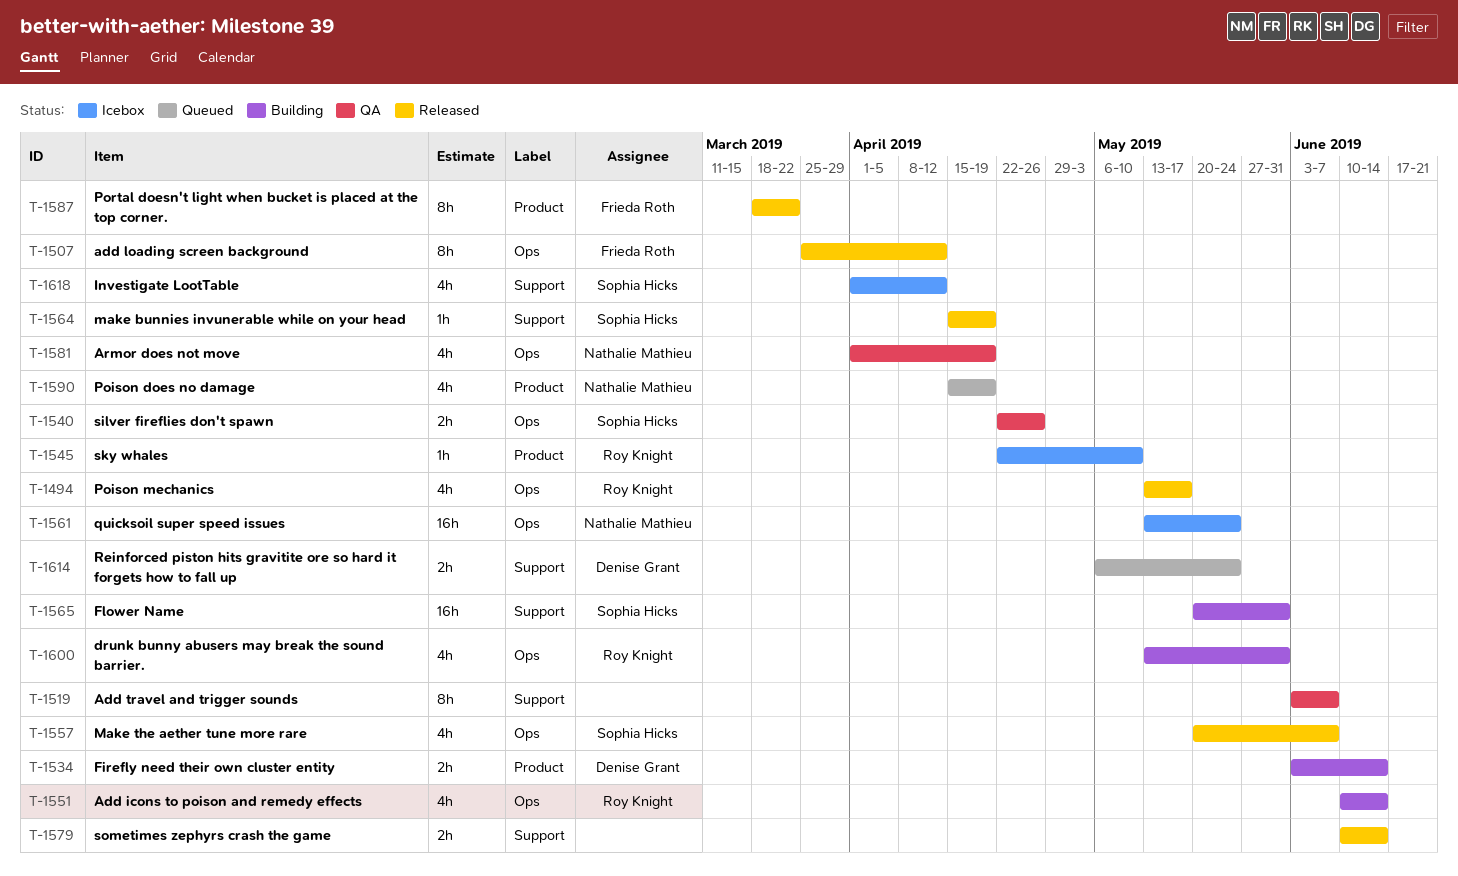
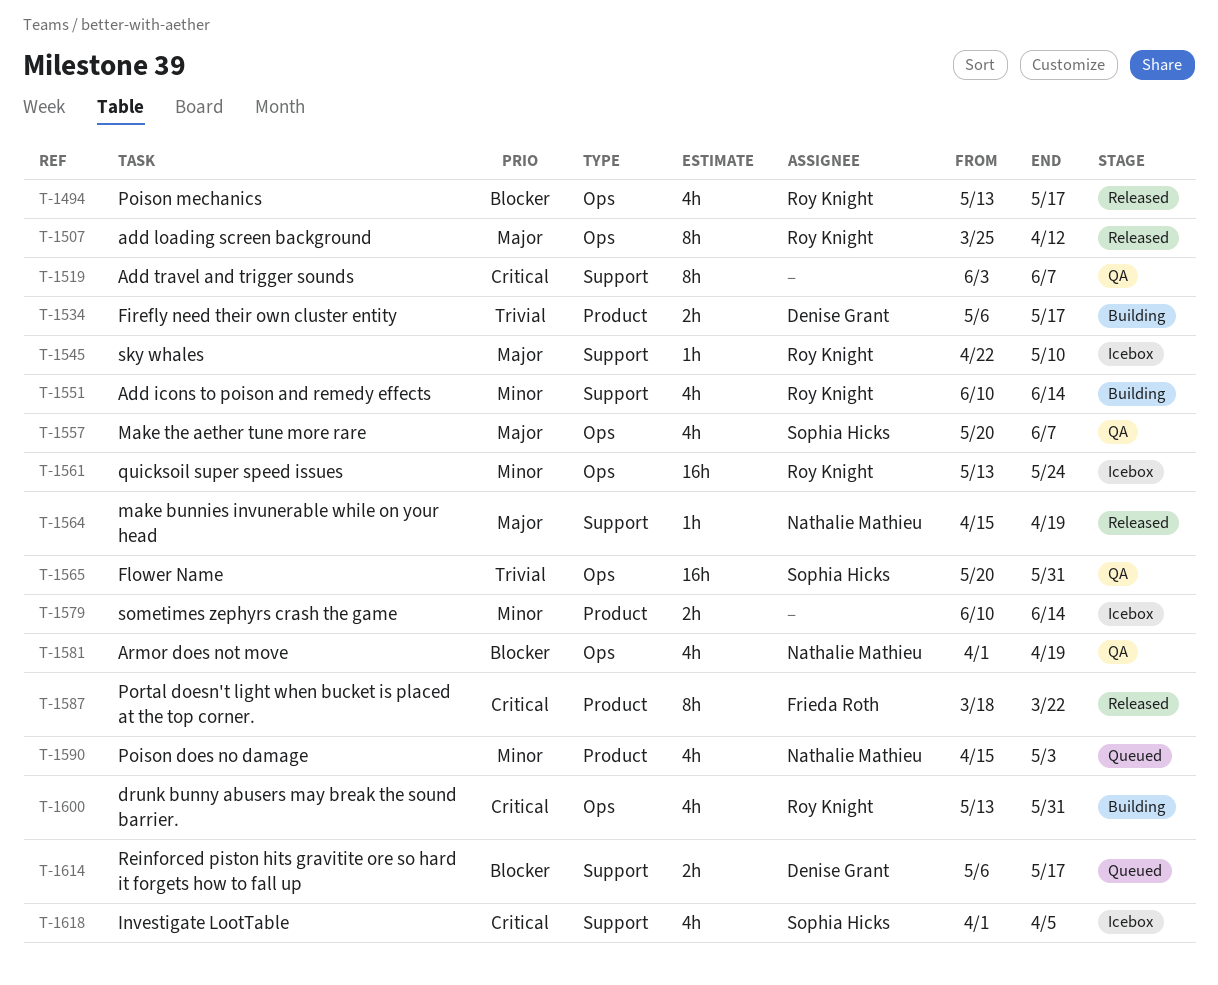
T-1507, owner: Frieda Roth -> Roy Knight
T-1534, start: Jun 3 -> May 6
T-1534, due: Jun 14 -> May 17
T-1540: present -> none
T-1545, label: Product -> Support
T-1551, label: Ops -> Support
T-1557, status: Released -> QA
T-1561, owner: Nathalie Mathieu -> Roy Knight
T-1564, owner: Sophia Hicks -> Nathalie Mathieu
T-1565, status: Building -> QA
T-1565, label: Support -> Ops
T-1579, status: Released -> Icebox
T-1579, label: Support -> Product
T-1590, due: Apr 19 -> May 3
T-1614, due: May 24 -> May 17
T-1618, due: Apr 12 -> Apr 5

